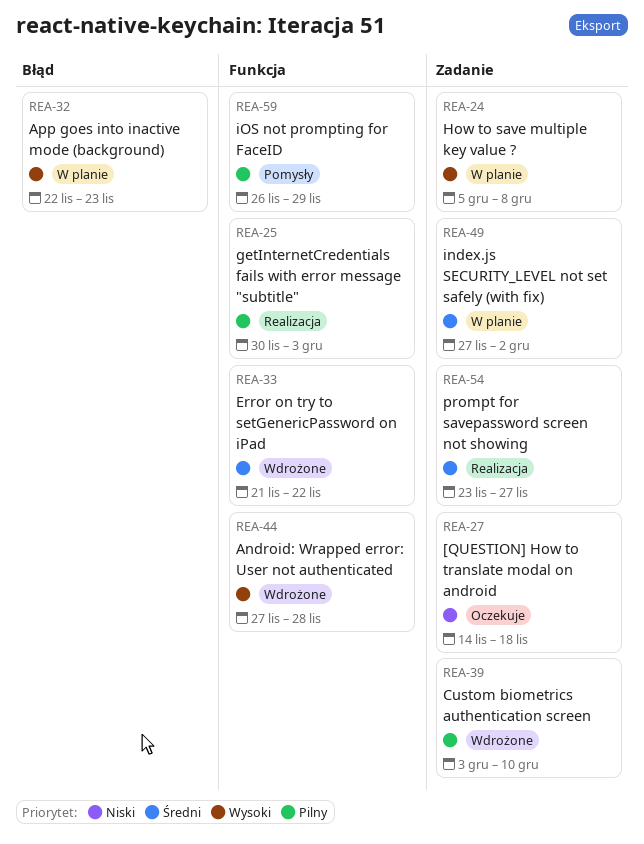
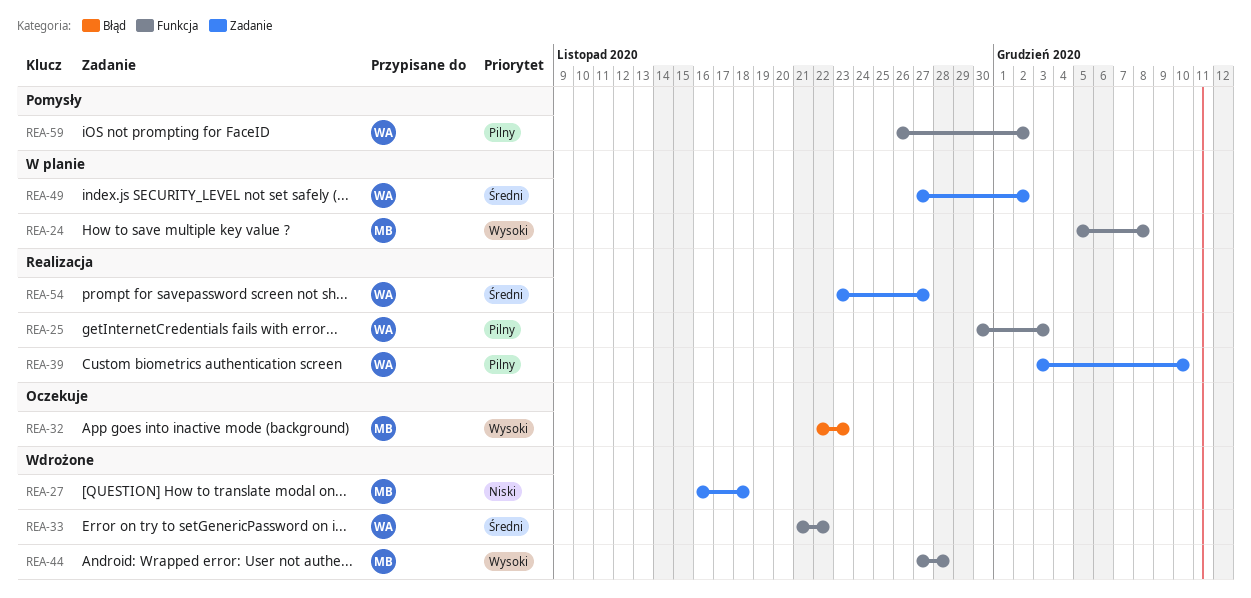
REA-24, label: Zadanie -> Funkcja
REA-27, status: Oczekuje -> Wdrożone
REA-27, start: Nov 14 -> Nov 16
REA-32, status: W planie -> Oczekuje
REA-39, status: Wdrożone -> Realizacja
REA-59, due: Nov 29 -> Dec 2

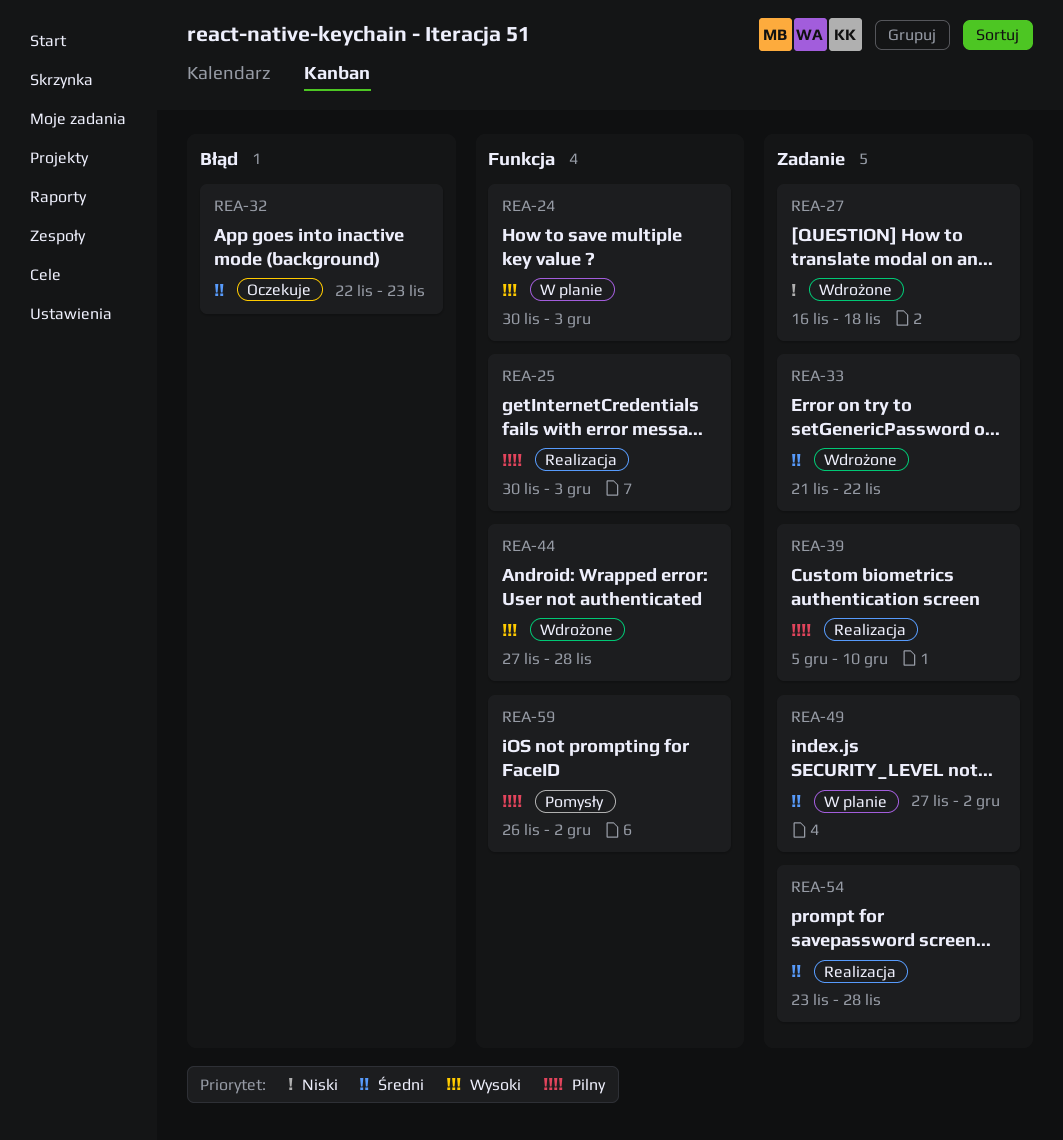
REA-24, start: Dec 5 -> Nov 30
REA-24, due: Dec 8 -> Dec 3
REA-32, priority: Wysoki -> Średni
REA-33, label: Funkcja -> Zadanie
REA-39, start: Dec 3 -> Dec 5
REA-54, due: Nov 27 -> Nov 28

